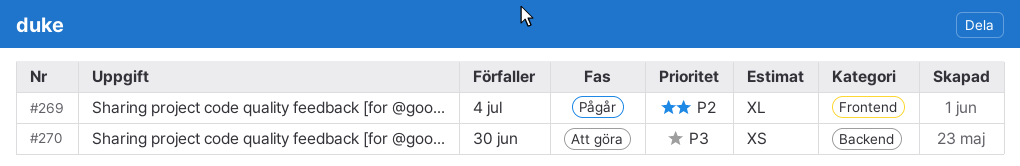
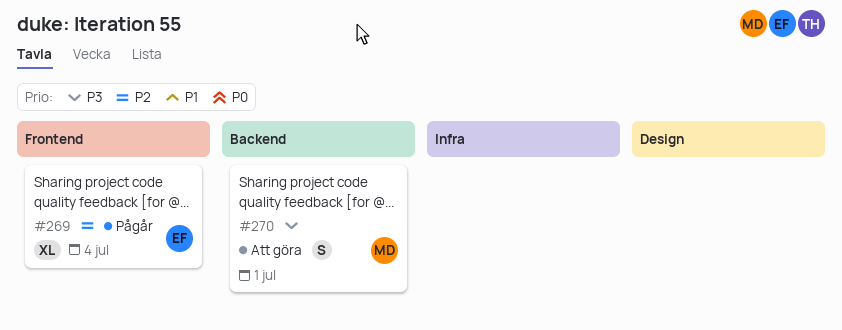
#270, estimate: XS -> S
#270, due: Jun 30 -> Jul 1

